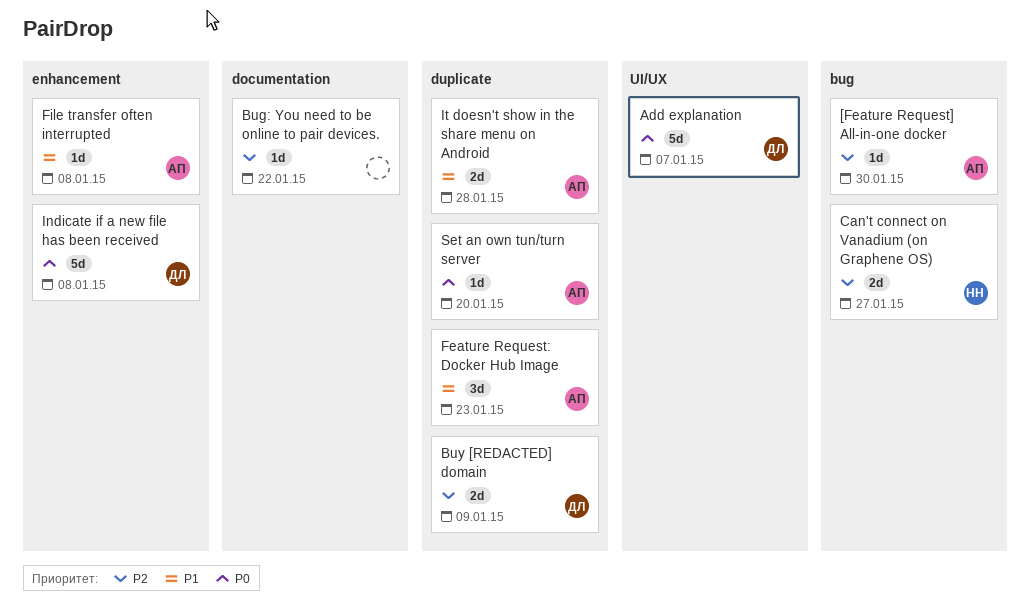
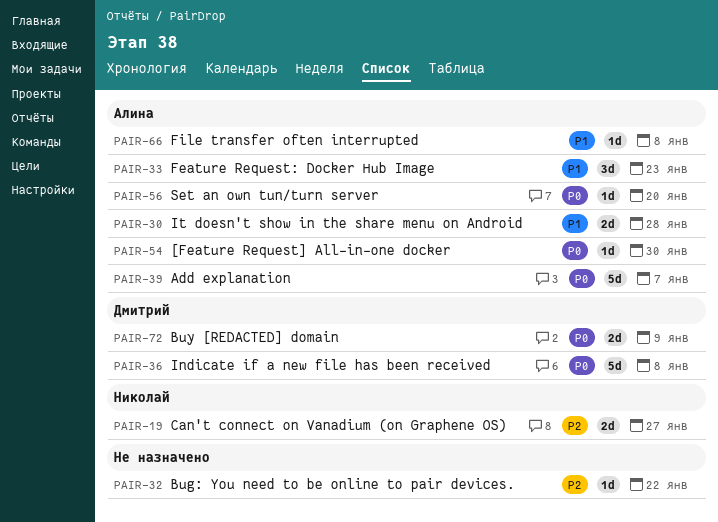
[Feature Request] All-in-one docker, priority: P2 -> P0
Add explanation, owner: Дмитрий -> Алина
Buy [REDACTED] domain, priority: P2 -> P0

